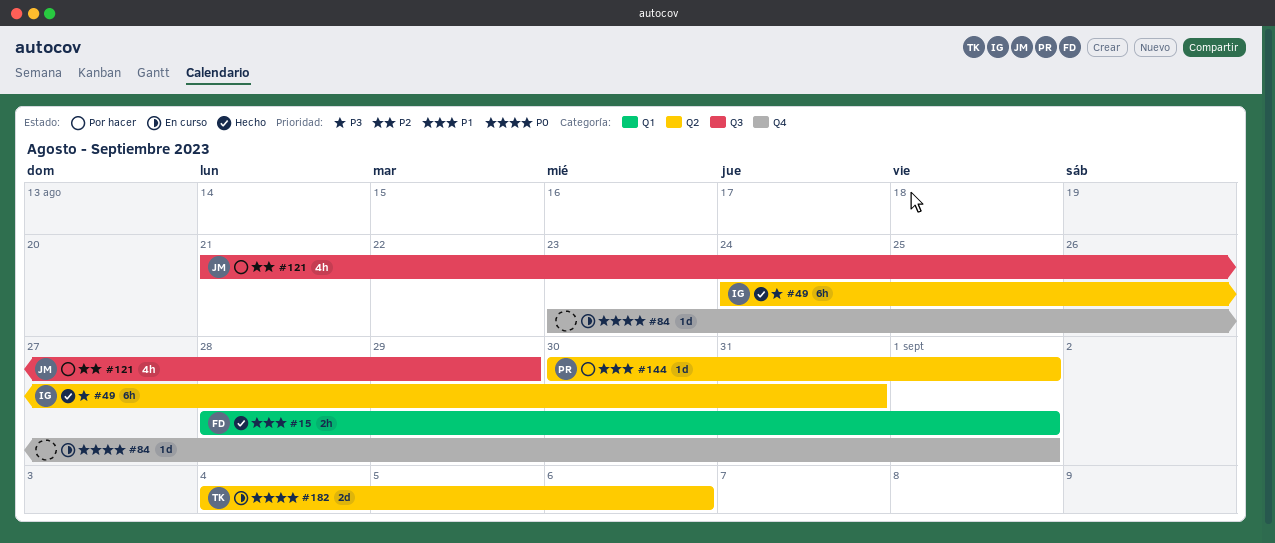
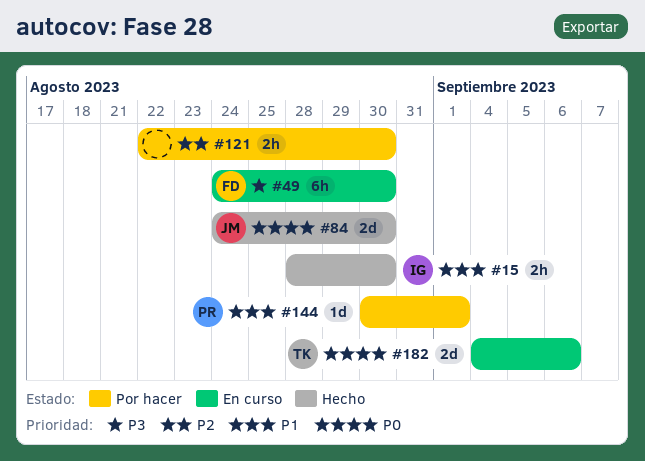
#15, owner: FD -> IG
#15, due: Sep 1 -> Aug 30
#49, status: Hecho -> En curso
#49, owner: IG -> FD
#49, due: Aug 31 -> Aug 30
#84, status: En curso -> Hecho
#84, owner: none -> JM
#84, estimate: 1d -> 2d
#84, start: Aug 23 -> Aug 24
#84, due: Sep 1 -> Aug 30
#121, owner: JM -> none
#121, estimate: 4h -> 2h
#121, start: Aug 21 -> Aug 22
#121, due: Aug 29 -> Aug 30

